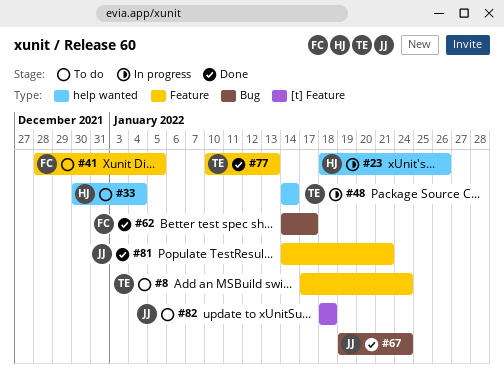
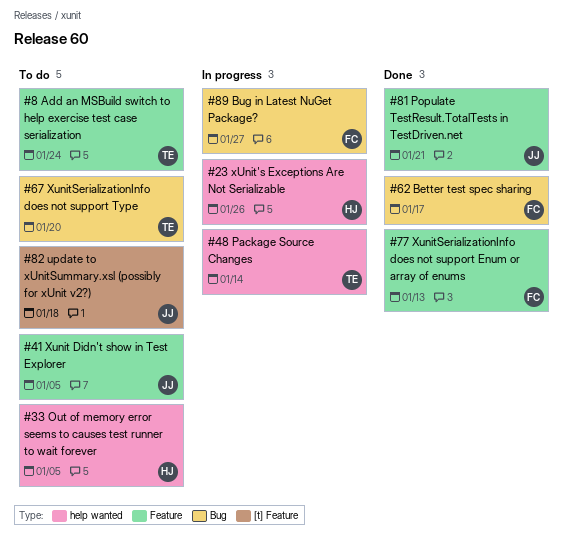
#33, due: Jan 4 -> Jan 5
#41, owner: FC -> JJ
#67, status: Done -> To do
#67, owner: JJ -> TE
#67, due: Jan 24 -> Jan 20
#77, owner: TE -> FC
#89: none -> present

